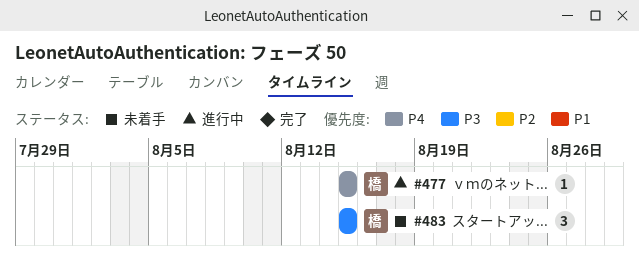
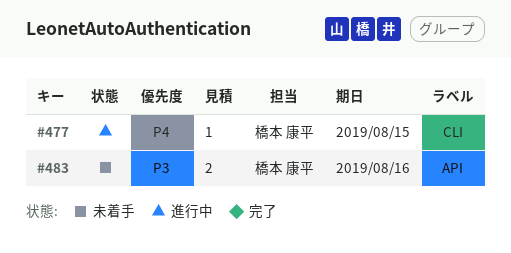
#483, estimate: 3 -> 2
#483, due: Aug 15 -> Aug 16

